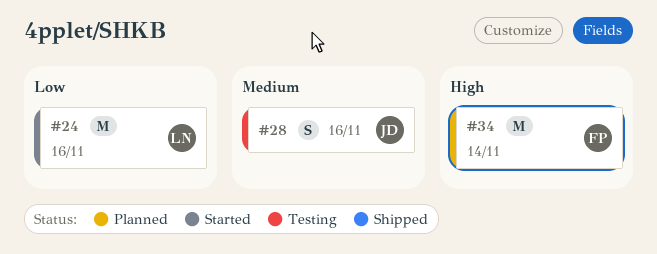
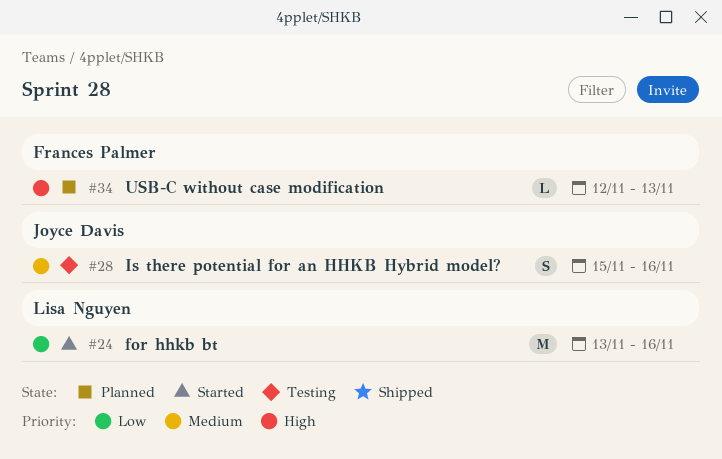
#34, estimate: M -> L
#34, due: Nov 14 -> Nov 13

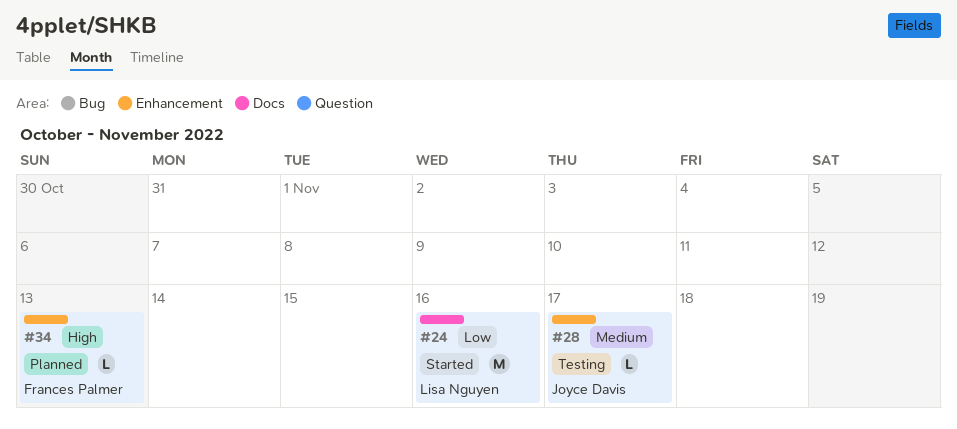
#28, estimate: S -> L
#28, due: Nov 16 -> Nov 17

